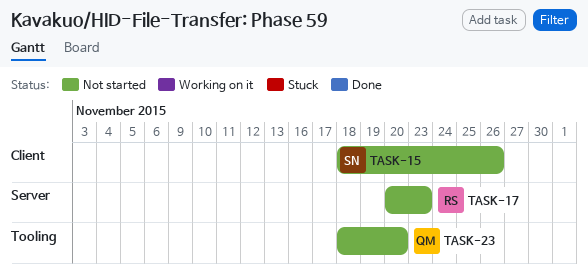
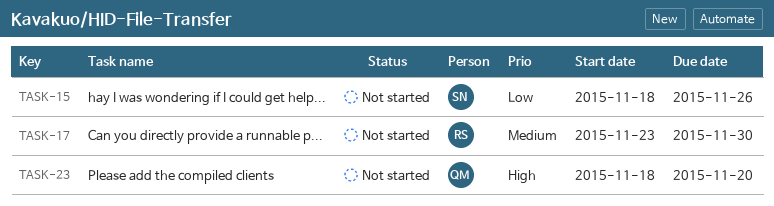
TASK-17, start: Nov 20 -> Nov 23
TASK-17, due: Nov 23 -> Nov 30

